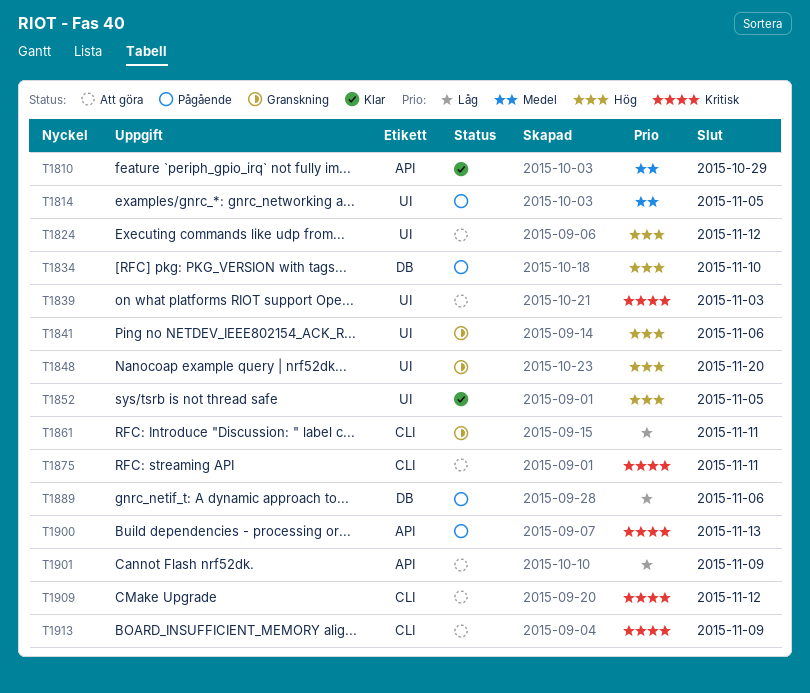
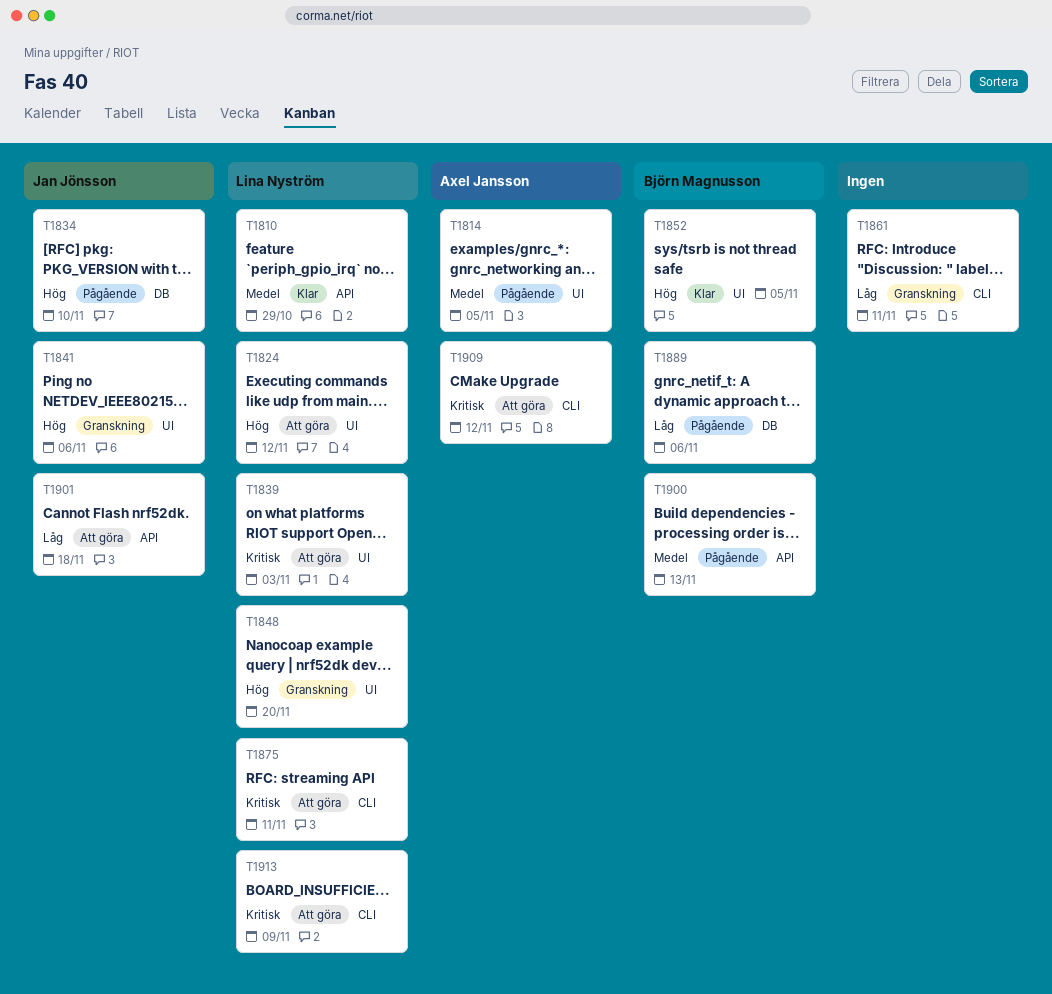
T1900, priority: Kritisk -> Medel
T1901, due: Nov 9 -> Nov 18

